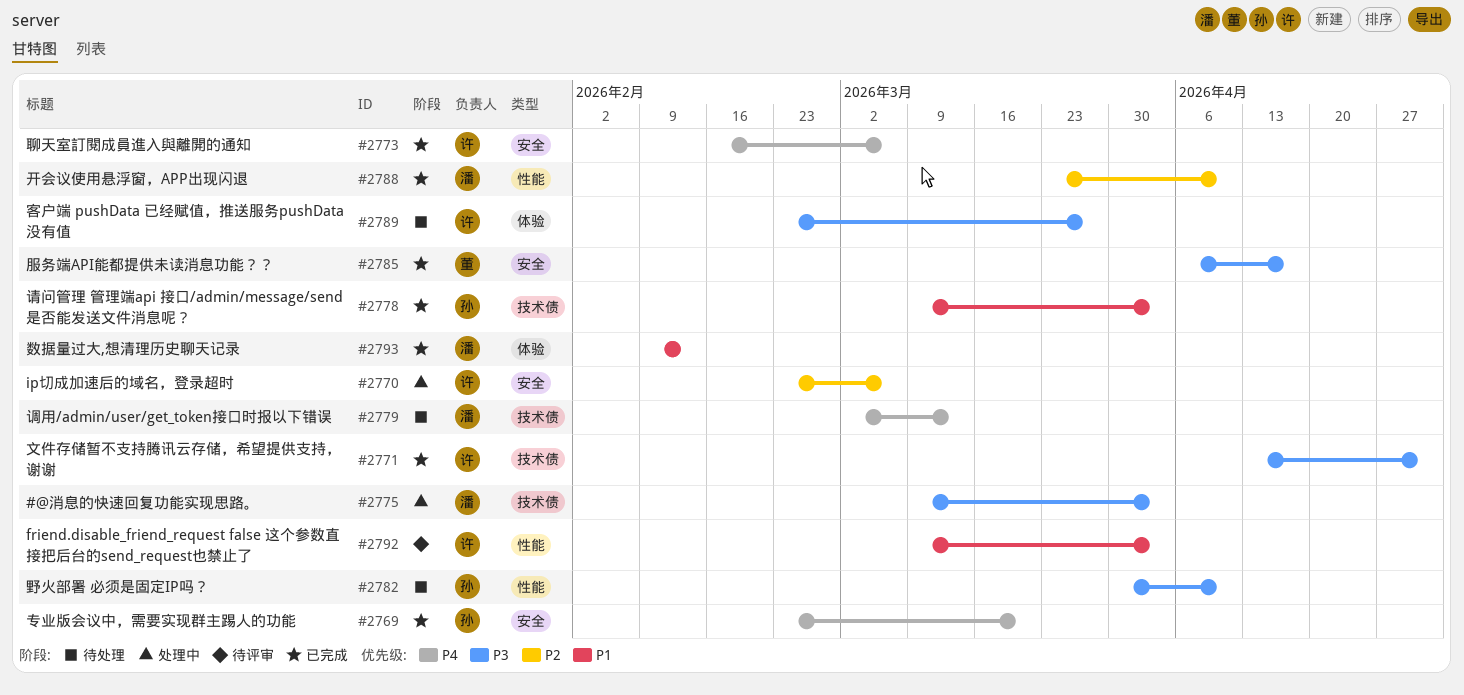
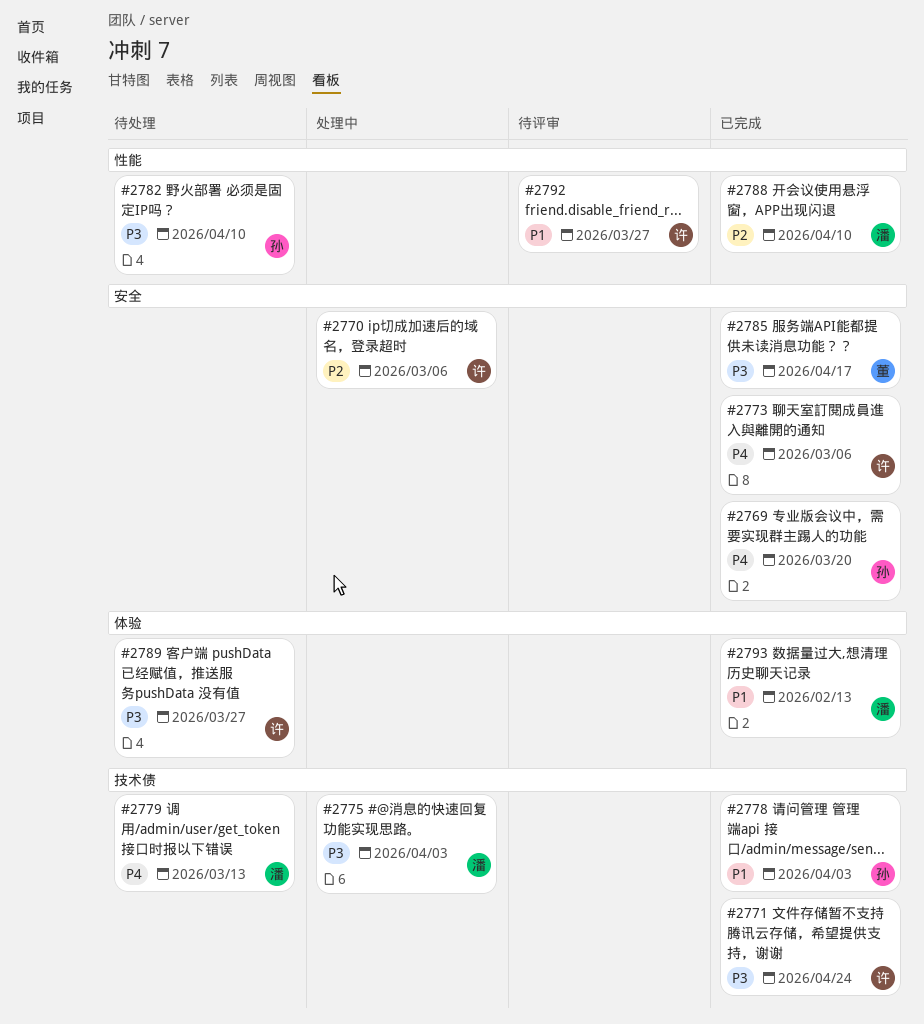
#2771, due: May 1 -> Apr 24
#2792, due: Apr 3 -> Mar 27

